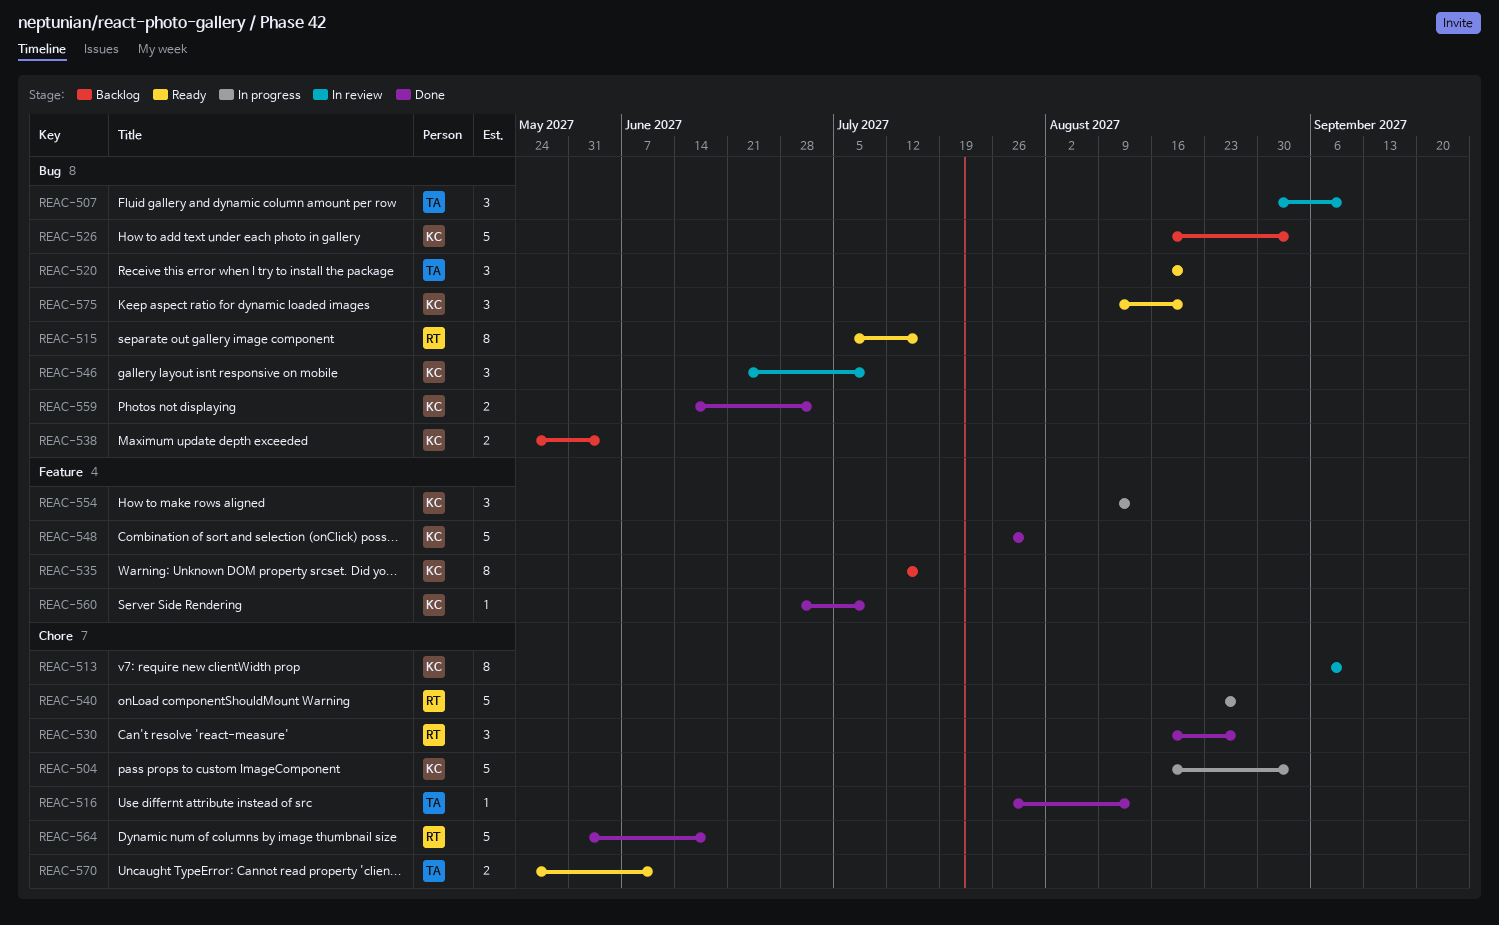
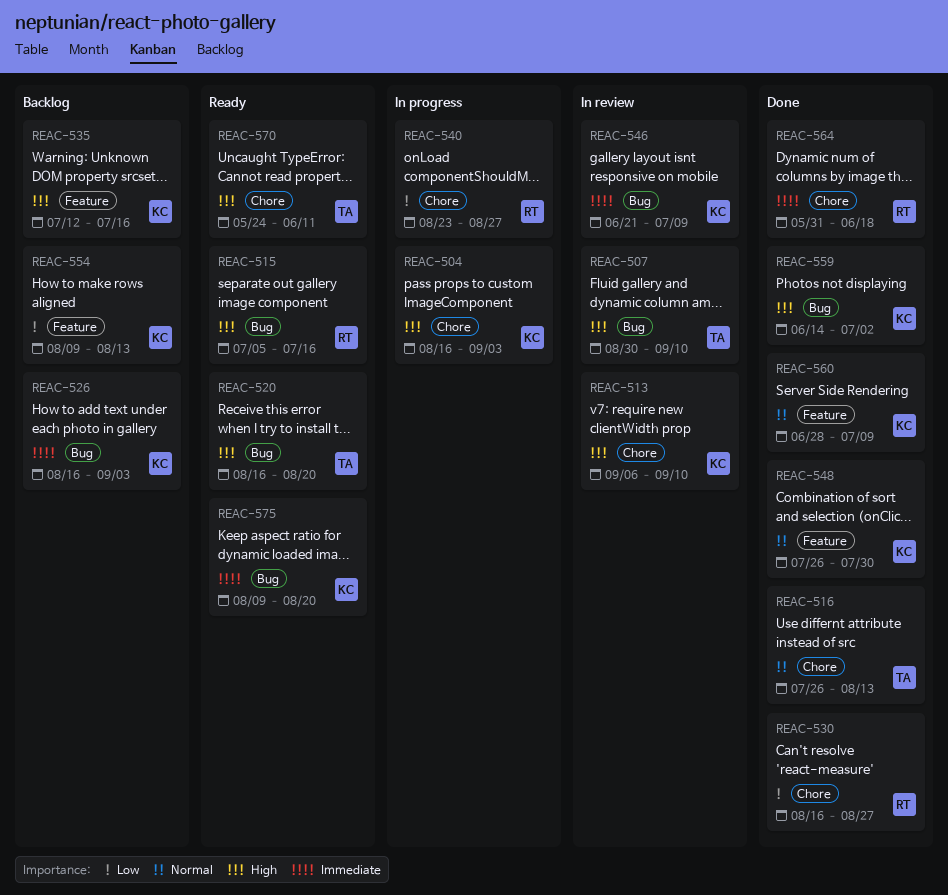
REAC-538: present -> none
REAC-554, status: In progress -> Backlog

